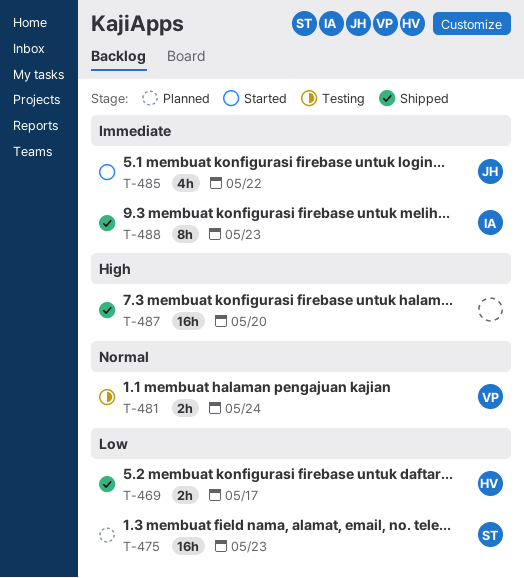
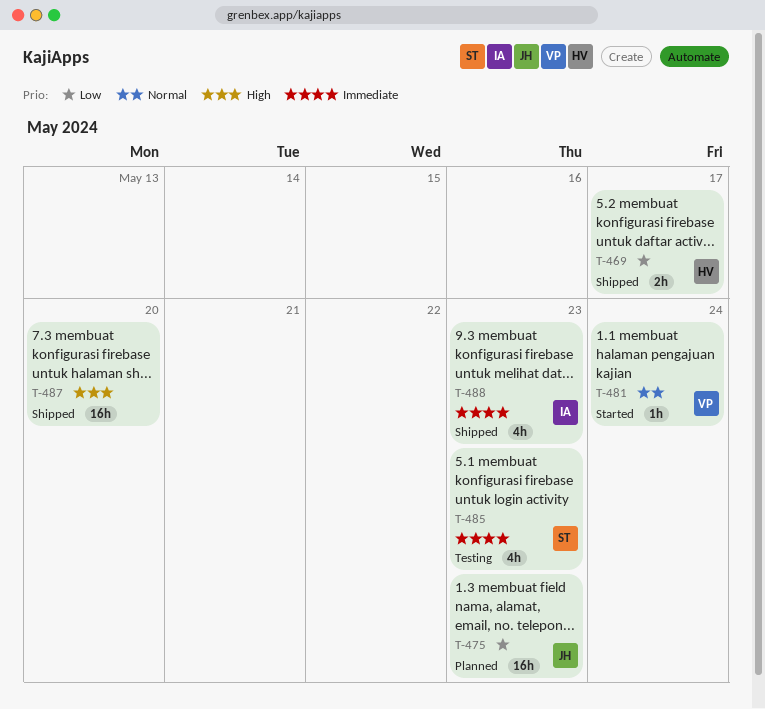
T-475, owner: ST -> JH
T-481, status: Testing -> Started
T-481, estimate: 2h -> 1h
T-485, status: Started -> Testing
T-485, owner: JH -> ST
T-485, due: May 22 -> May 23
T-488, estimate: 8h -> 4h

